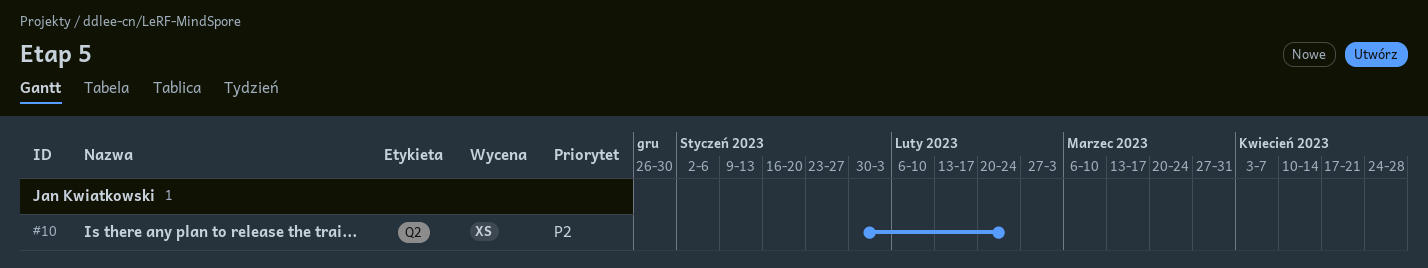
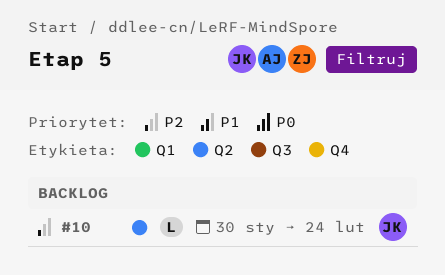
#10, estimate: XS -> L

